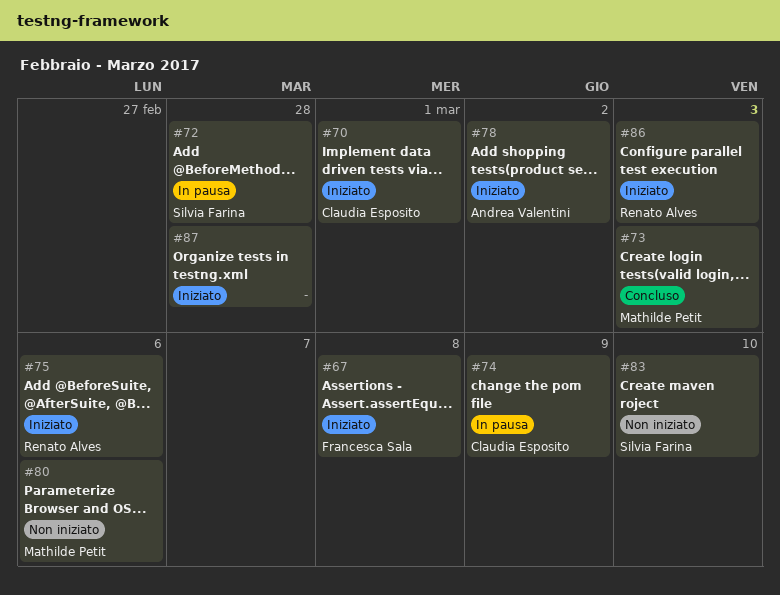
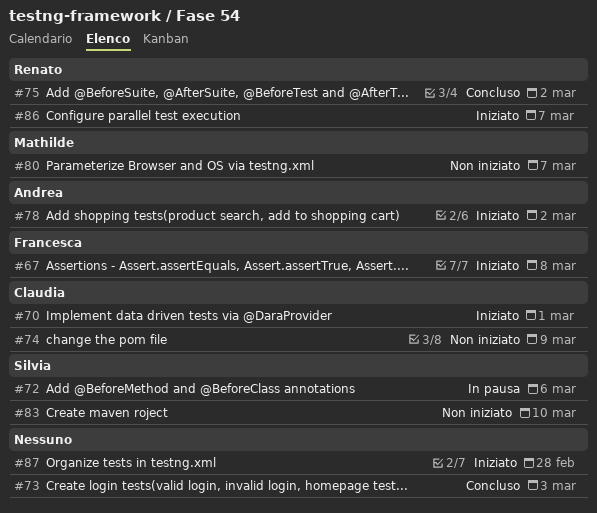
#72, due: Feb 28 -> Mar 6
#73, owner: Mathilde Petit -> none
#74, status: In pausa -> Non iniziato
#75, status: Iniziato -> Concluso
#75, due: Mar 6 -> Mar 2
#80, due: Mar 6 -> Mar 7
#86, due: Mar 3 -> Mar 7

